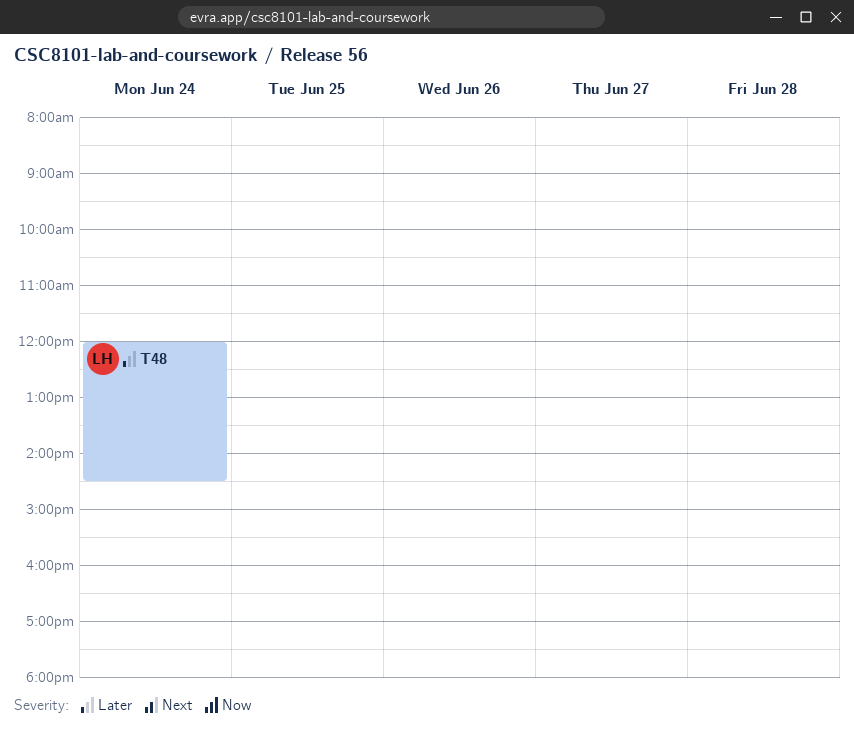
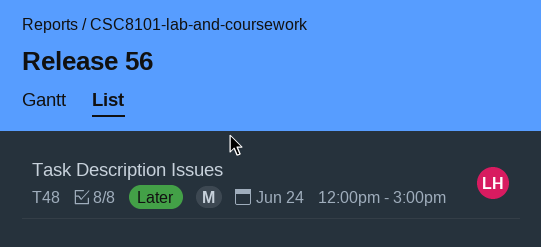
T48, ends: 14:30 -> 15:00

